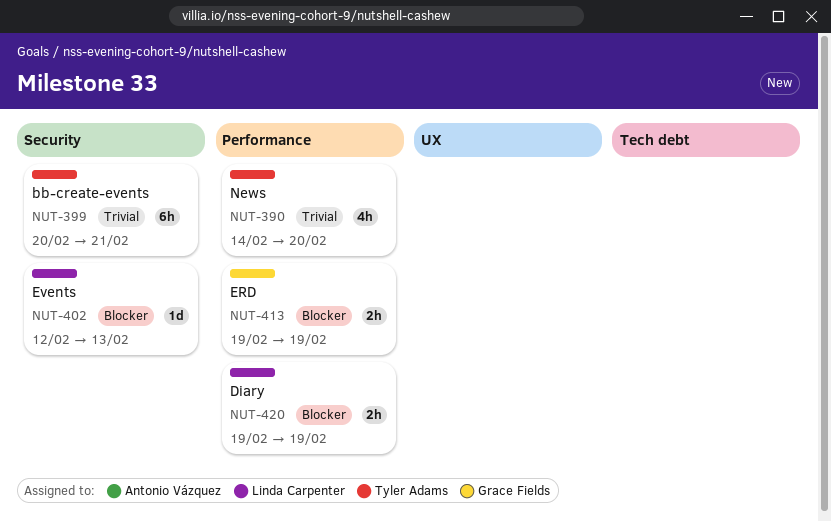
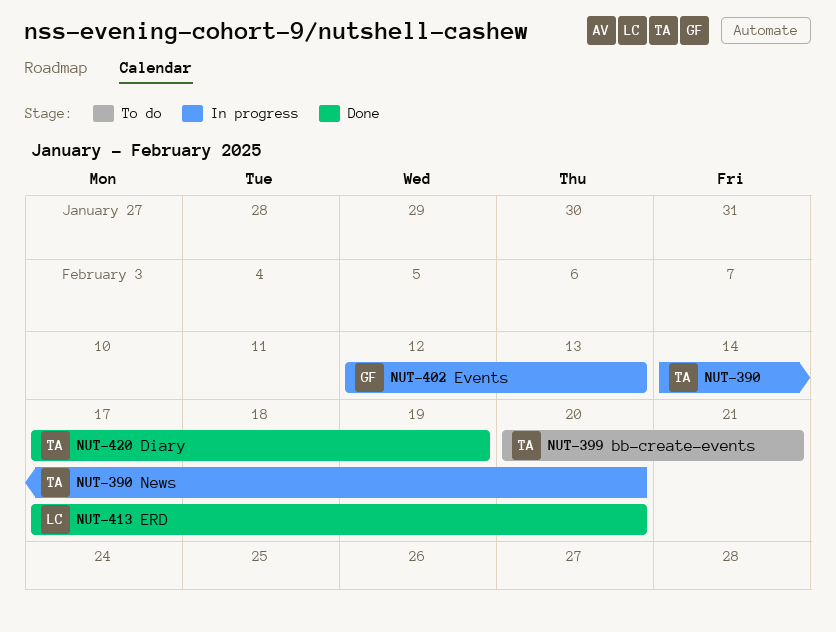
NUT-402, owner: Linda Carpenter -> Grace Fields
NUT-413, owner: Grace Fields -> Linda Carpenter
NUT-413, start: Feb 19 -> Feb 17
NUT-413, due: Feb 19 -> Feb 20
NUT-420, owner: Linda Carpenter -> Tyler Adams
NUT-420, start: Feb 19 -> Feb 17

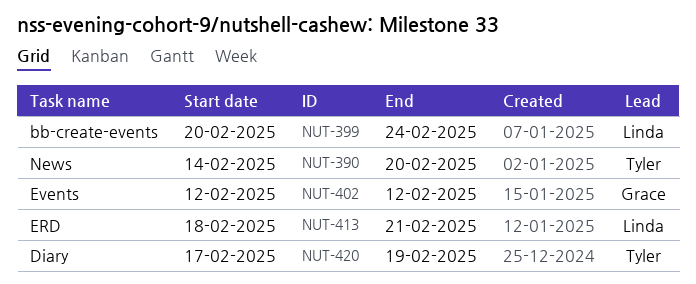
NUT-399, owner: Tyler -> Linda
NUT-399, due: Feb 21 -> Feb 24
NUT-402, due: Feb 13 -> Feb 12
NUT-413, start: Feb 17 -> Feb 18
NUT-413, due: Feb 20 -> Feb 21

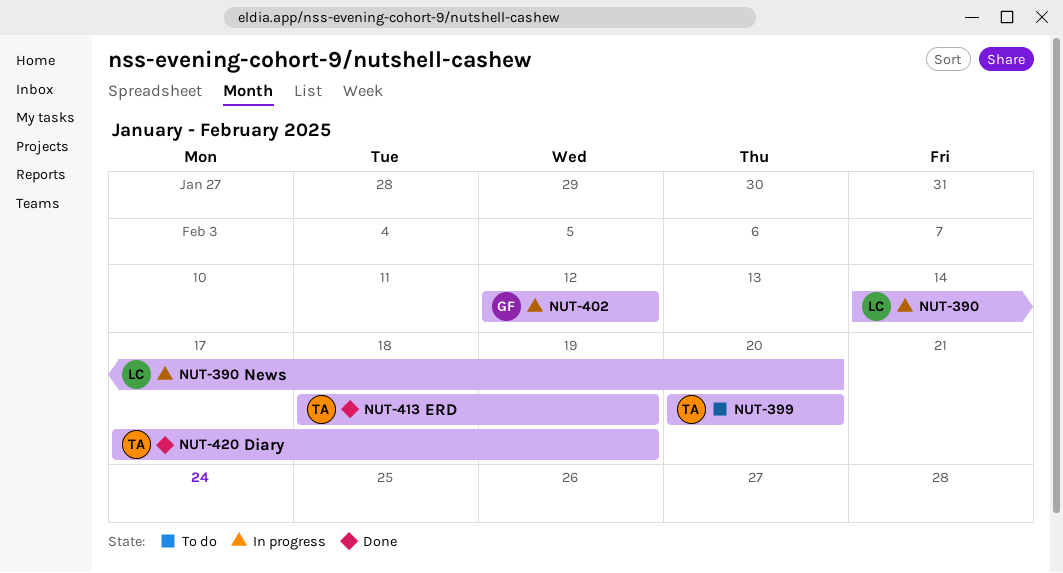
NUT-390, owner: Tyler -> Linda
NUT-399, owner: Linda -> Tyler
NUT-399, due: Feb 24 -> Feb 20
NUT-413, owner: Linda -> Tyler
NUT-413, due: Feb 21 -> Feb 19

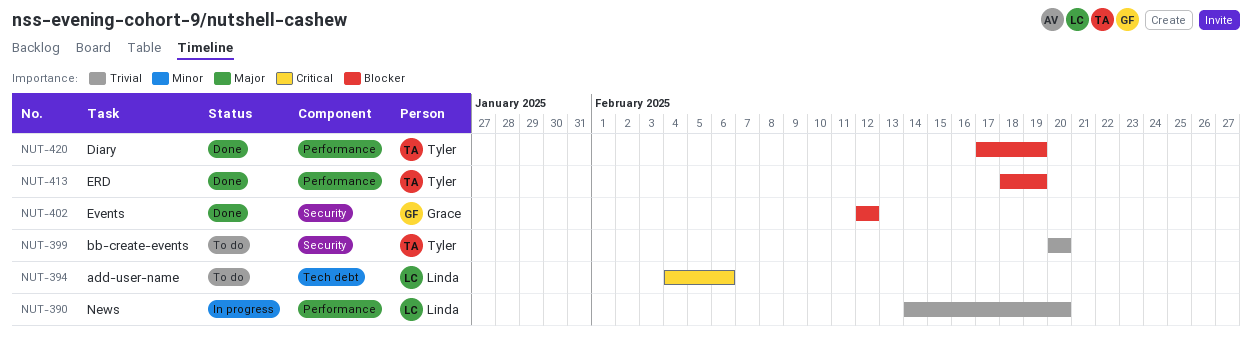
NUT-394: none -> present
NUT-402, status: In progress -> Done

